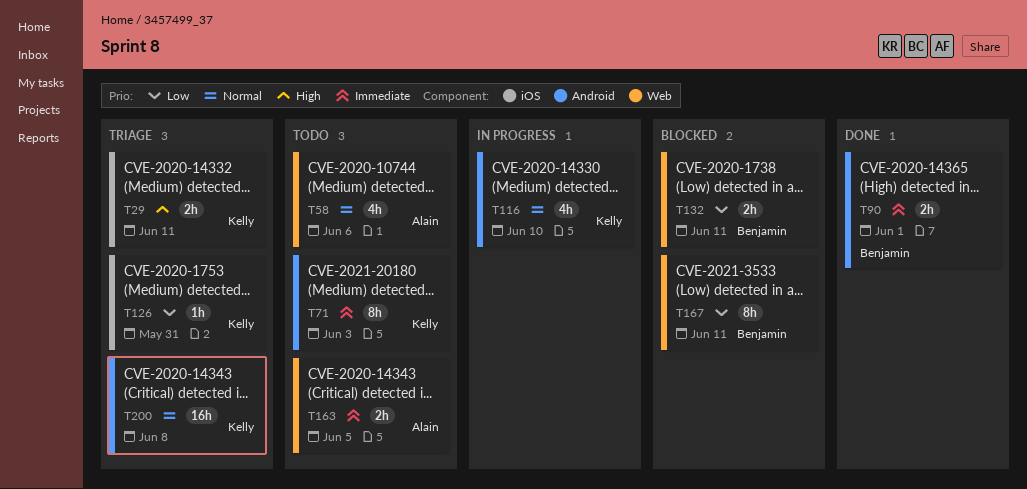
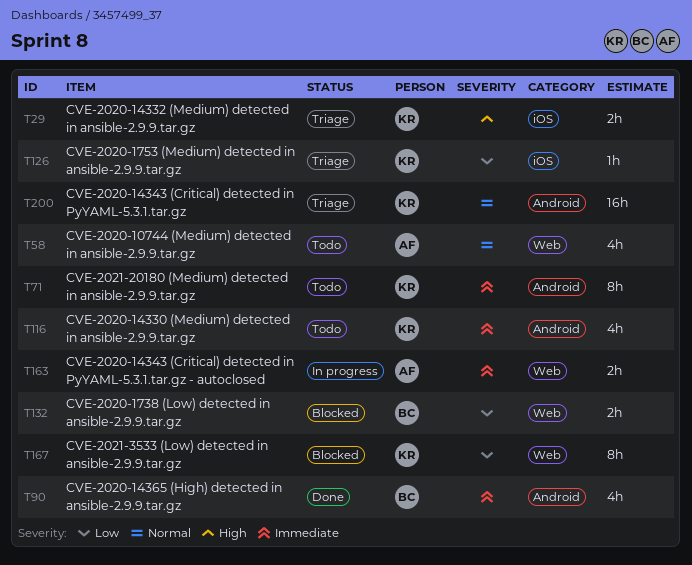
T90, estimate: 2h -> 4h
T116, status: In progress -> Todo
T116, priority: Normal -> Immediate
T163, status: Todo -> In progress
T167, owner: Benjamin -> Kelly

